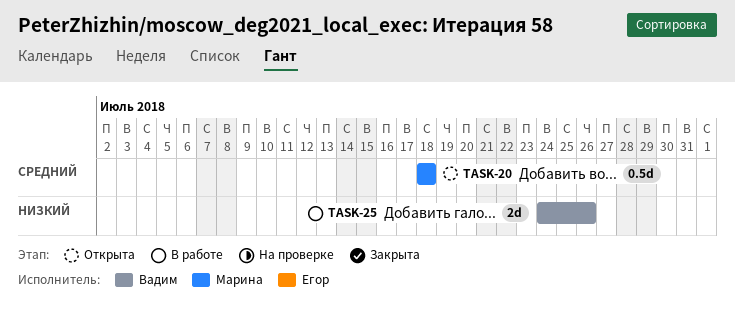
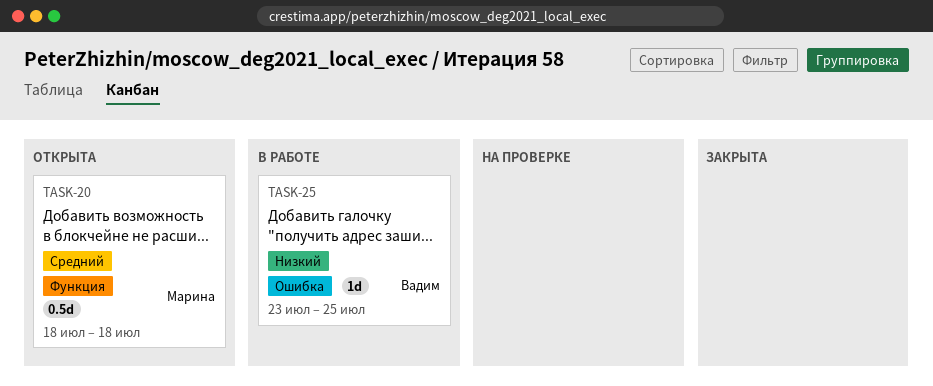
TASK-25, estimate: 2d -> 1d
TASK-25, start: Jul 24 -> Jul 23
TASK-25, due: Jul 26 -> Jul 25

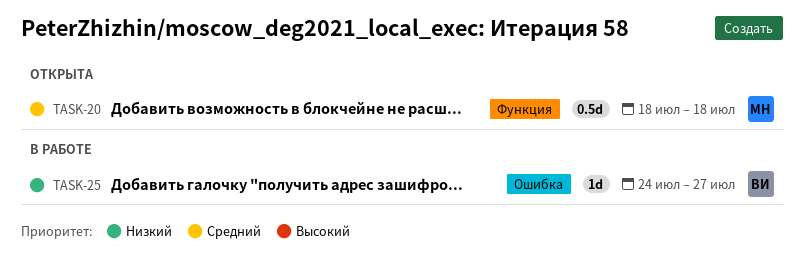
TASK-25, start: Jul 23 -> Jul 24
TASK-25, due: Jul 25 -> Jul 27

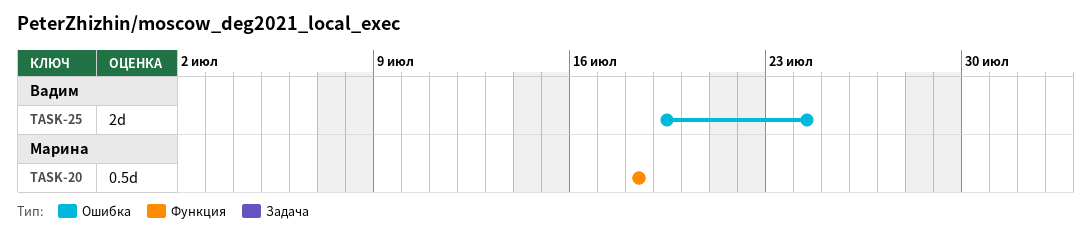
TASK-25, estimate: 1d -> 2d
TASK-25, start: Jul 24 -> Jul 19
TASK-25, due: Jul 27 -> Jul 24

